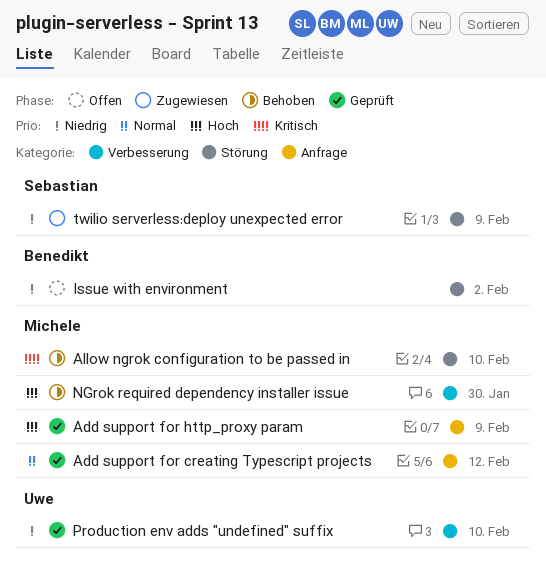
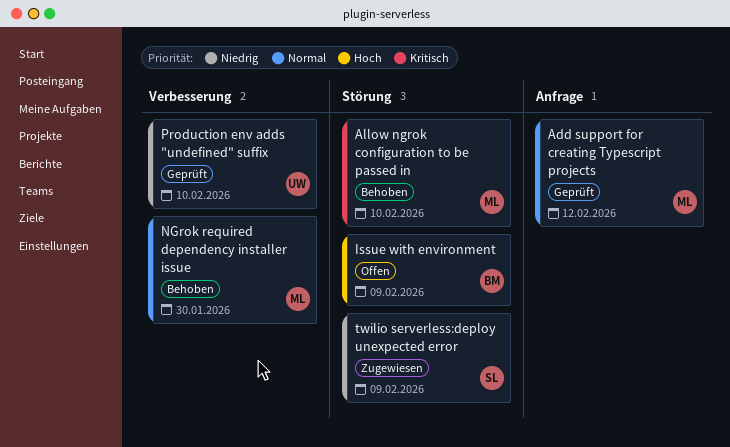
Add support for http_proxy param: present -> none
Issue with environment, priority: Niedrig -> Hoch
Issue with environment, due: Feb 2 -> Feb 9
NGrok required dependency installer issue, priority: Hoch -> Normal

